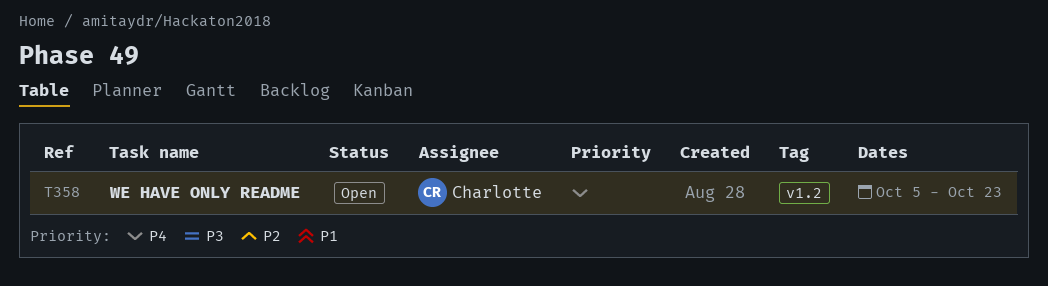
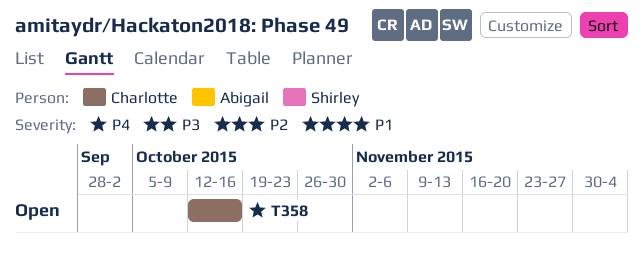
T358, start: Oct 5 -> Oct 12
T358, due: Oct 23 -> Oct 16

